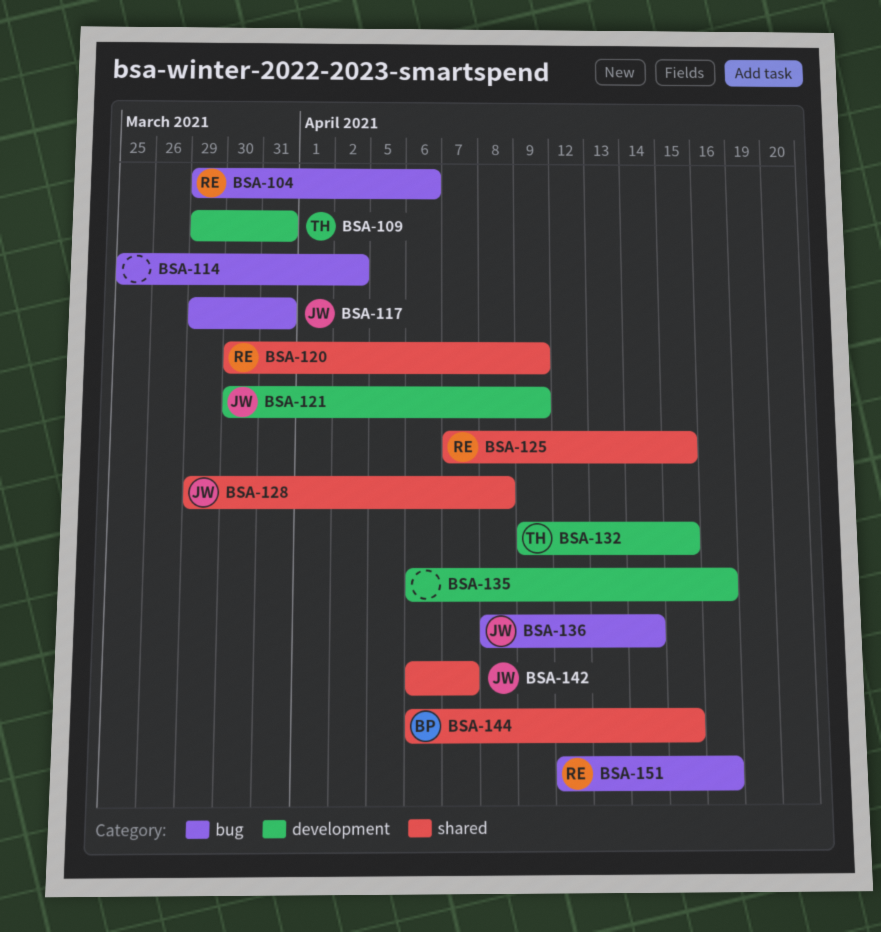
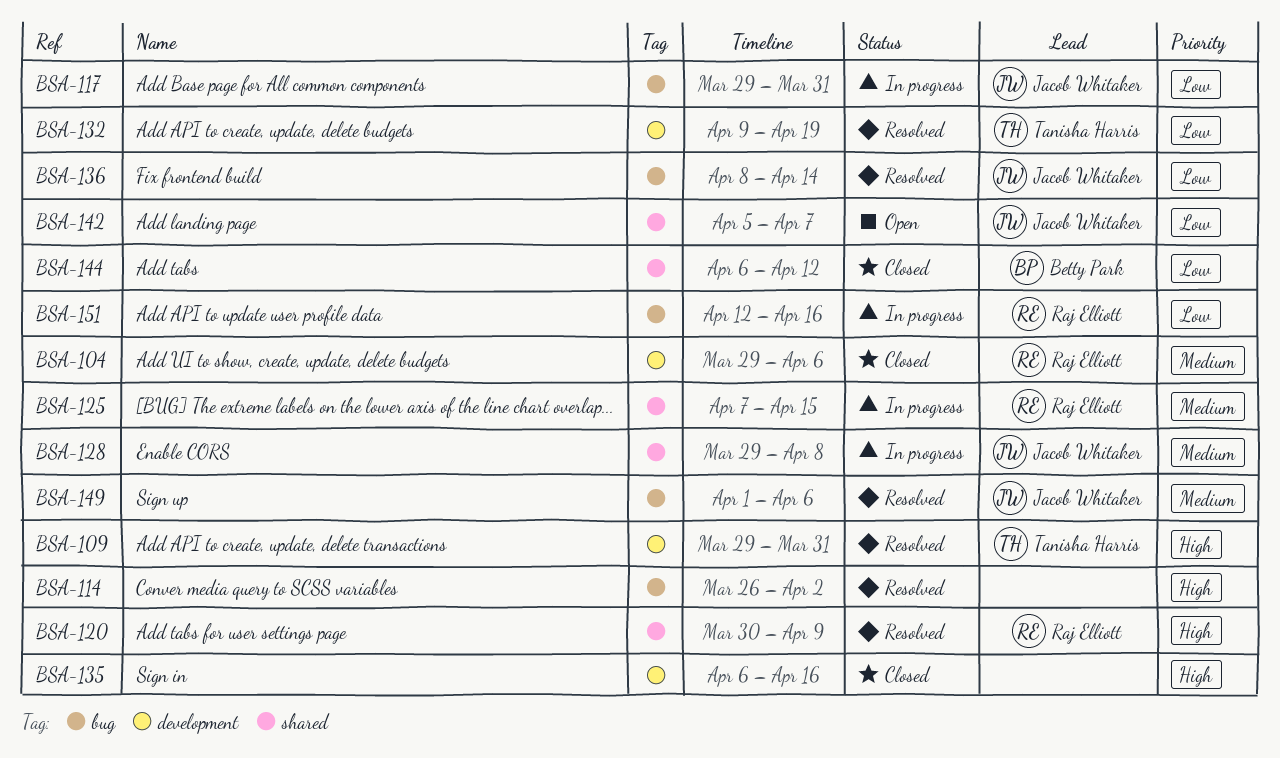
BSA-104, label: bug -> development
BSA-114, start: Mar 25 -> Mar 26
BSA-121: present -> none
BSA-132, due: Apr 15 -> Apr 19
BSA-142, start: Apr 6 -> Apr 5
BSA-144, due: Apr 15 -> Apr 12
BSA-149: none -> present

